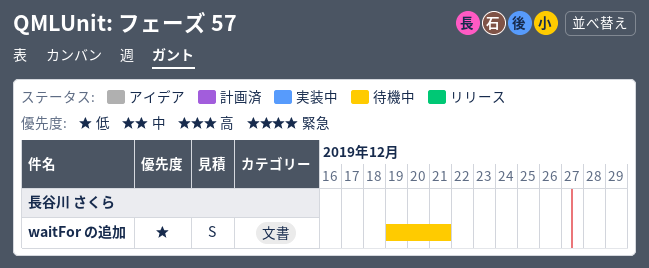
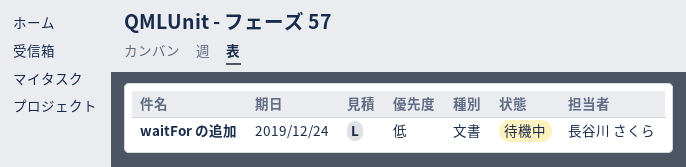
waitFor の追加, estimate: S -> L
waitFor の追加, due: Dec 21 -> Dec 24

